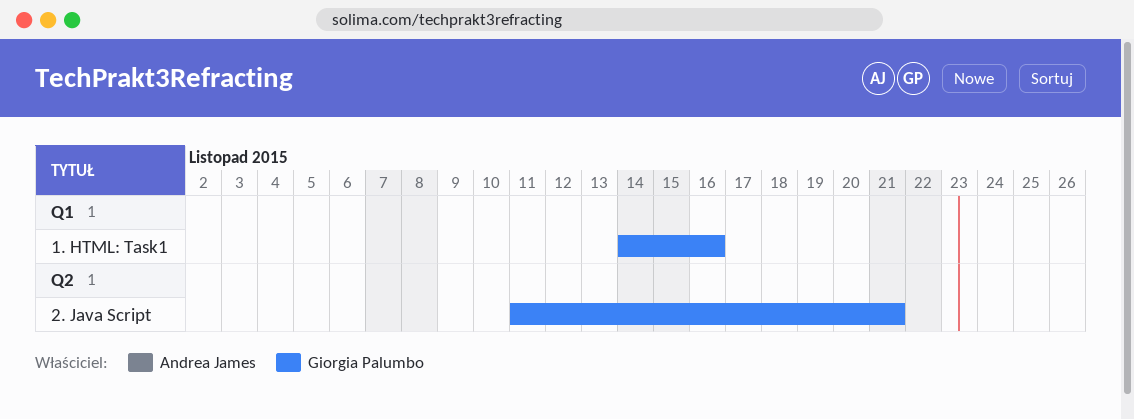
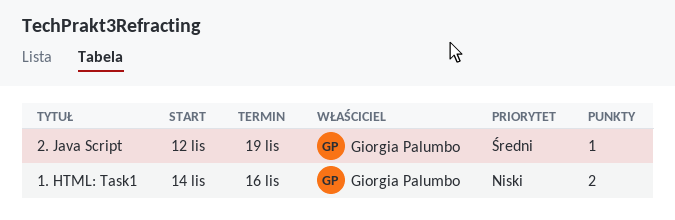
2. Java Script, start: Nov 11 -> Nov 12
2. Java Script, due: Nov 21 -> Nov 19

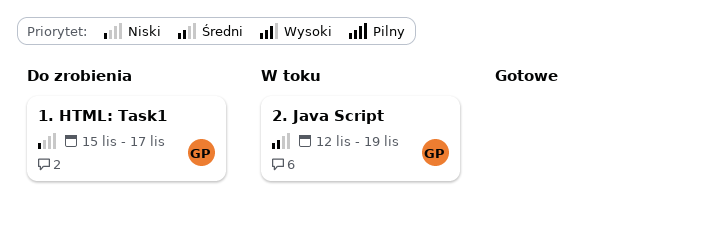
1. HTML: Task1, start: Nov 14 -> Nov 15
1. HTML: Task1, due: Nov 16 -> Nov 17

